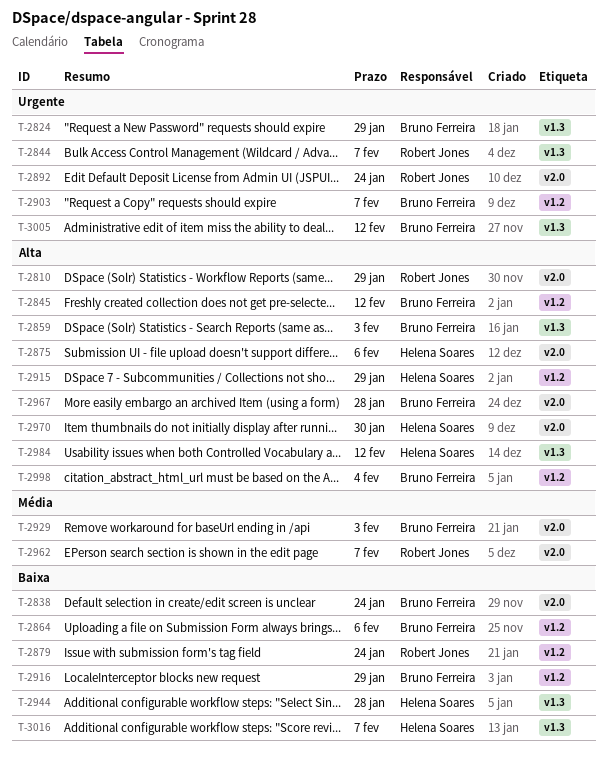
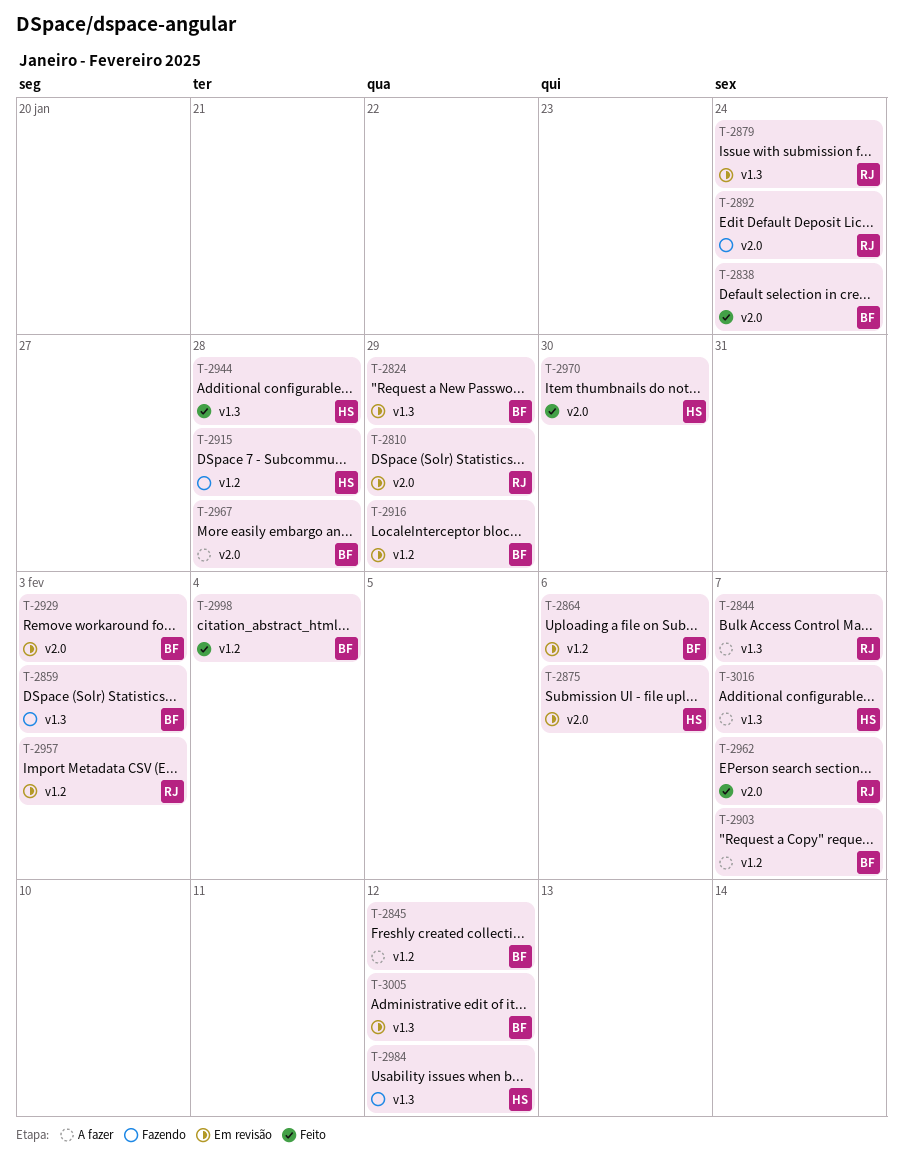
T-2879, label: v1.2 -> v1.3
T-2915, due: Jan 29 -> Jan 28
T-2957: none -> present

